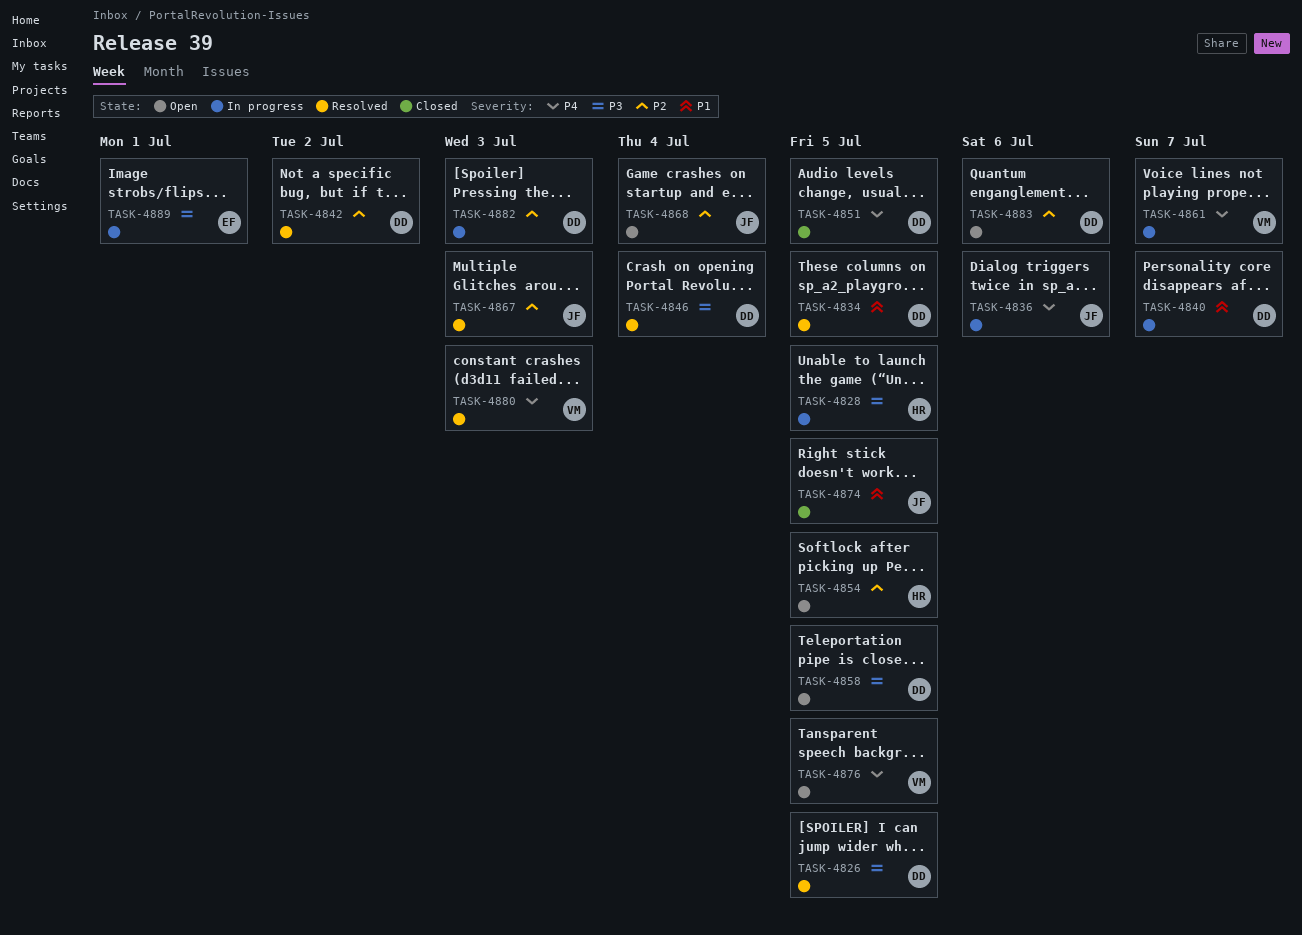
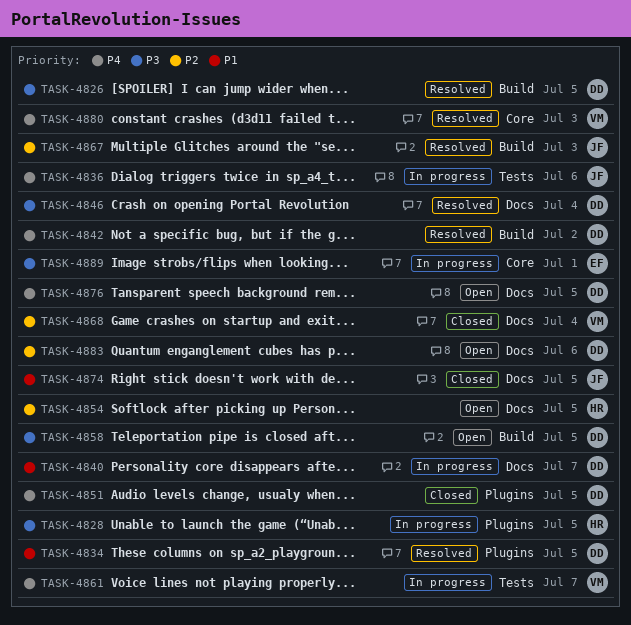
TASK-4842, priority: P2 -> P4
TASK-4868, status: Open -> Closed
TASK-4868, owner: JF -> VM
TASK-4876, owner: VM -> DD
TASK-4882: present -> none

